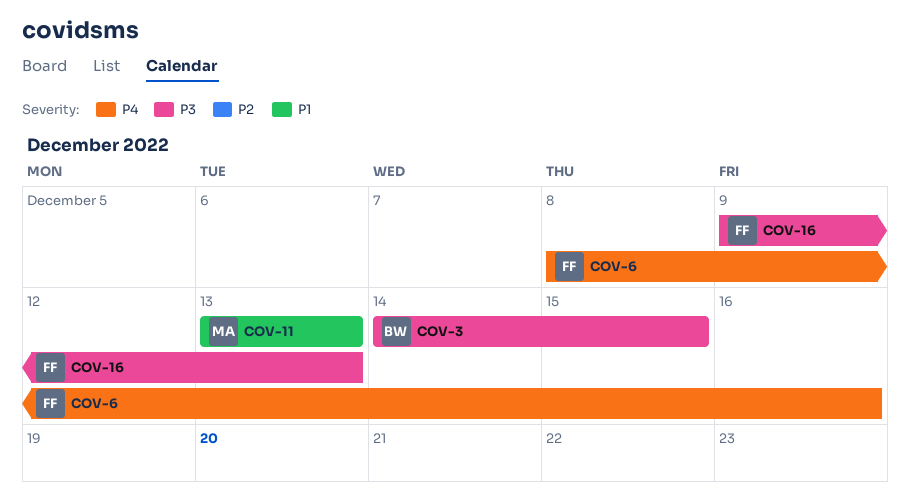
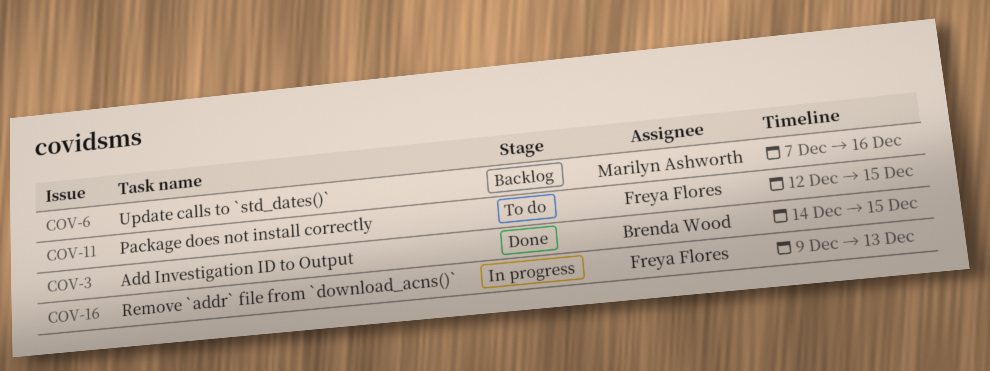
COV-6, owner: Freya Flores -> Marilyn Ashworth
COV-6, start: Dec 8 -> Dec 7
COV-11, owner: Marilyn Ashworth -> Freya Flores
COV-11, start: Dec 13 -> Dec 12
COV-11, due: Dec 13 -> Dec 15

